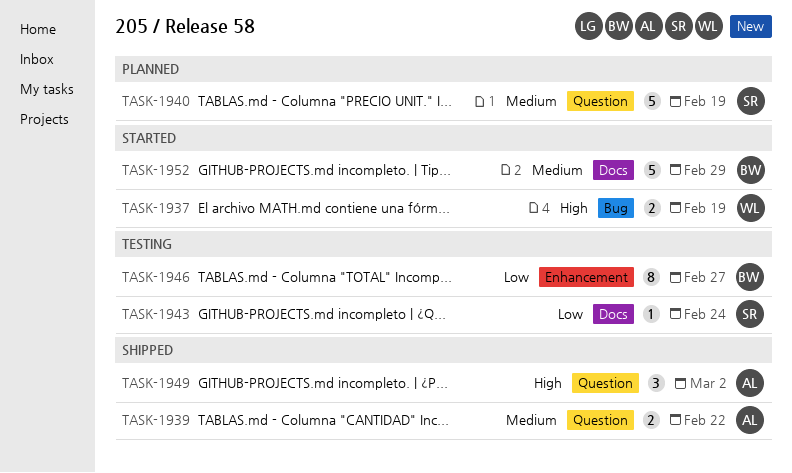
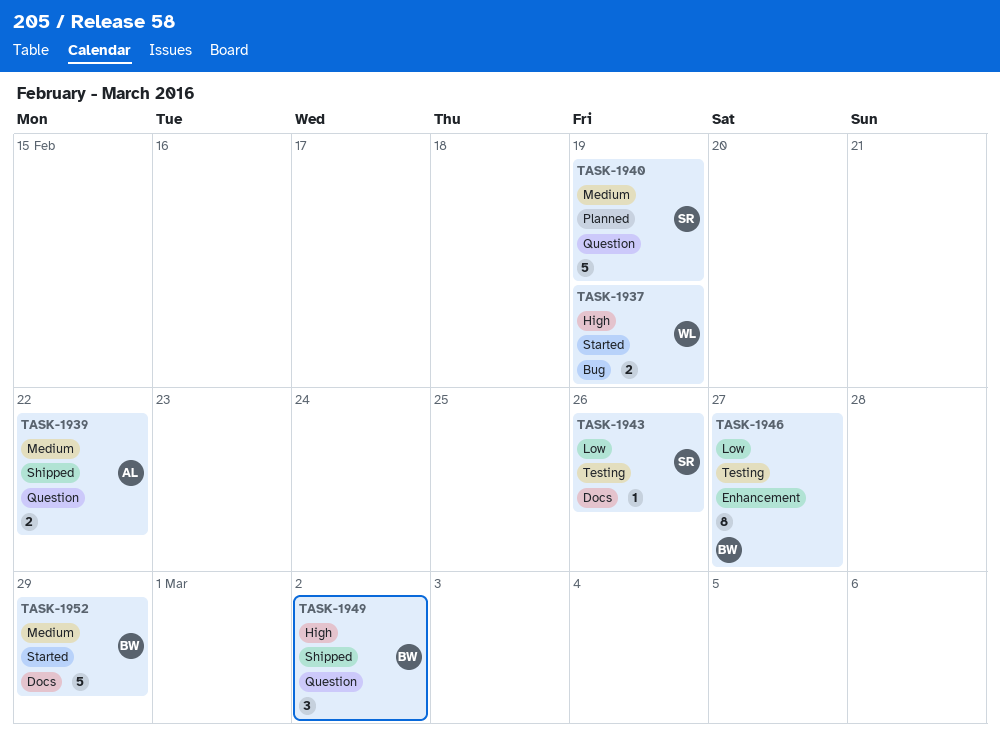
TASK-1943, due: Feb 24 -> Feb 26
TASK-1949, owner: AL -> BW

